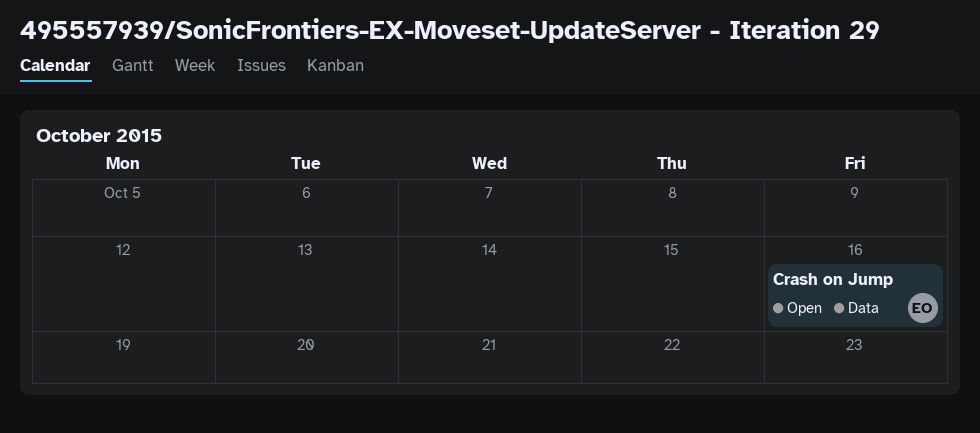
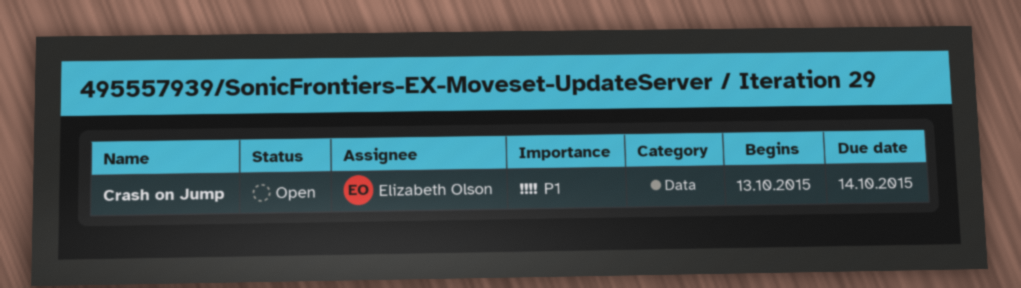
Crash on Jump, due: Oct 16 -> Oct 14

